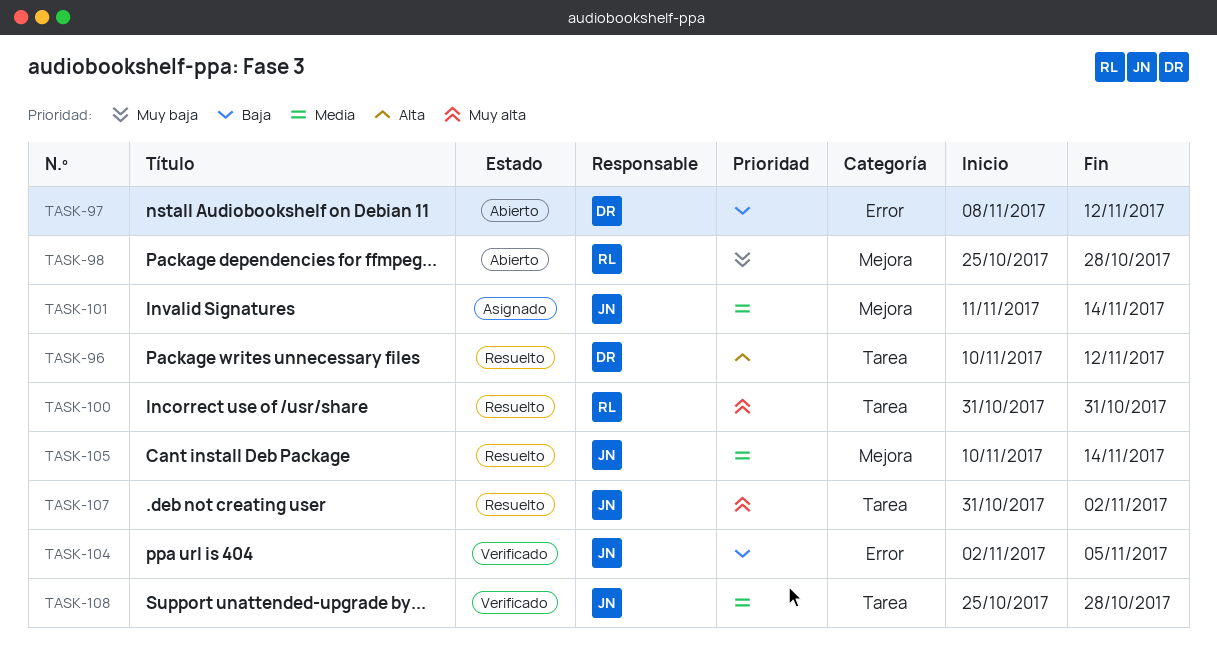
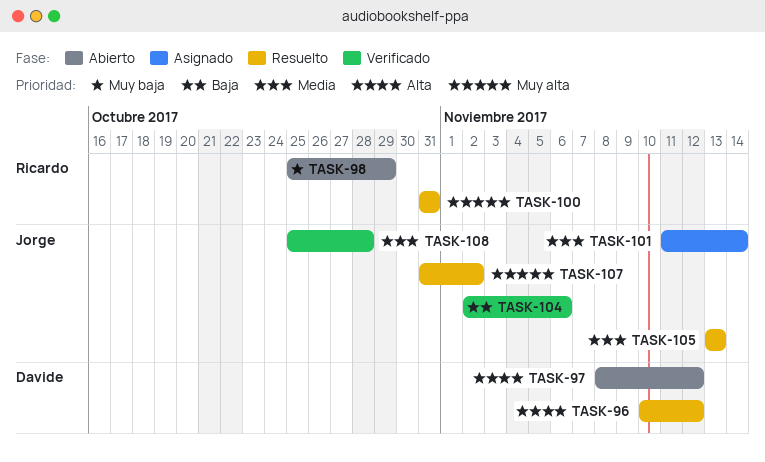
TASK-97, priority: Baja -> Alta
TASK-98, due: Oct 28 -> Oct 29
TASK-104, due: Nov 5 -> Nov 6
TASK-105, start: Nov 10 -> Nov 13
TASK-105, due: Nov 14 -> Nov 13

